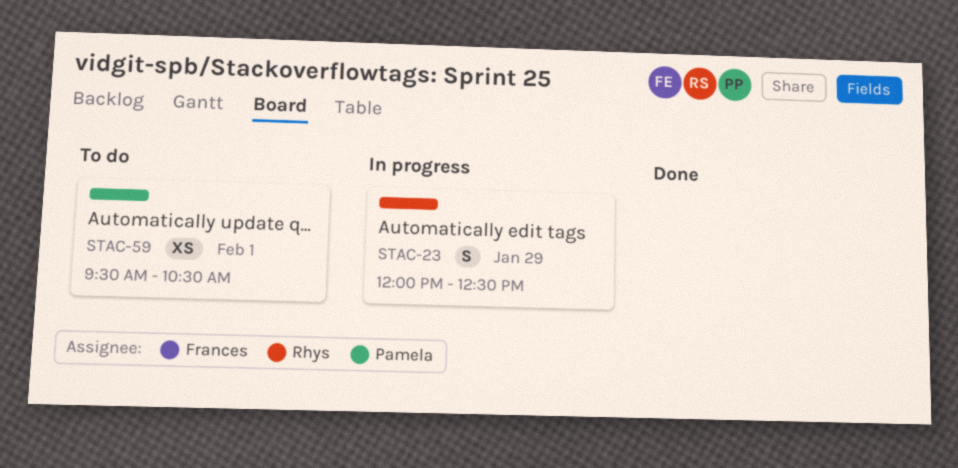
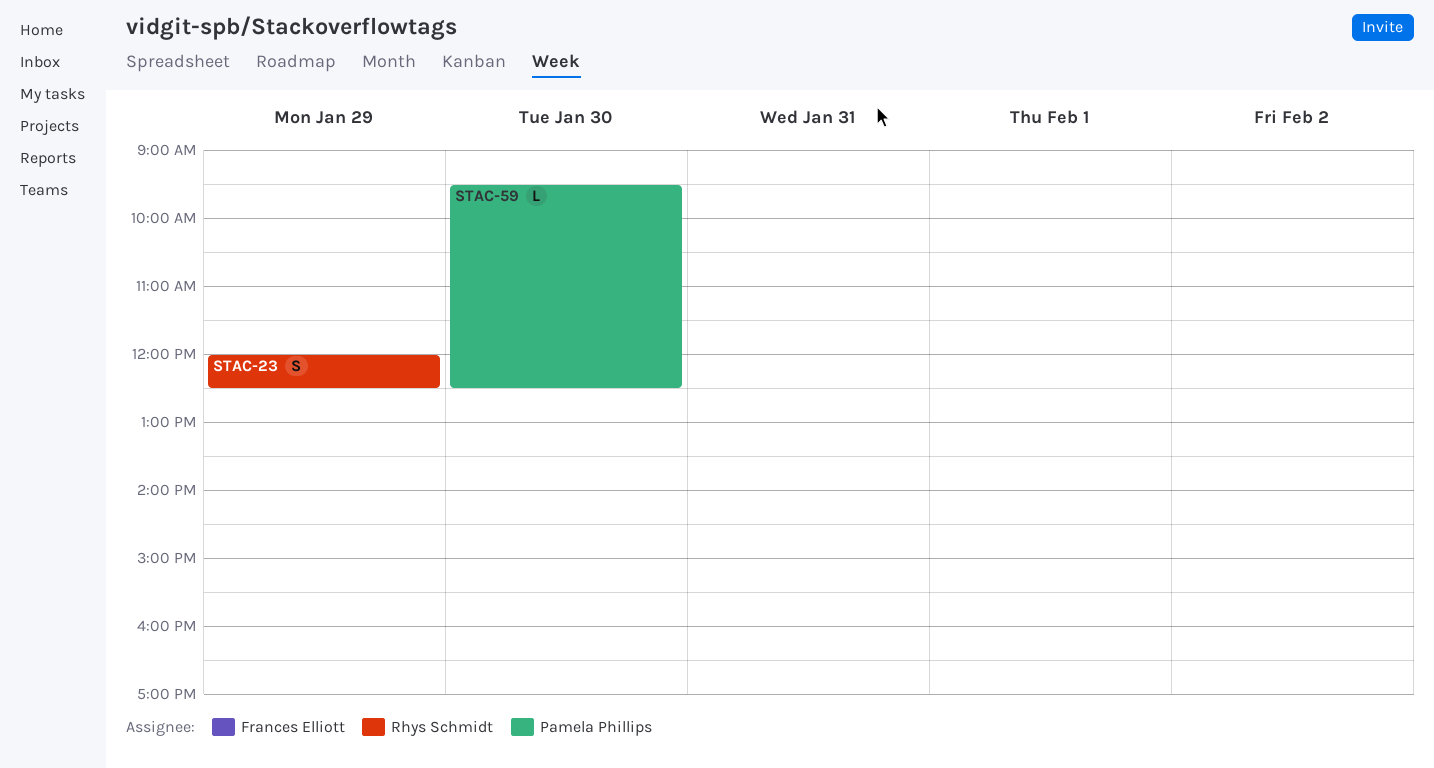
STAC-59, estimate: XS -> L
STAC-59, day: Feb 1 -> Jan 30
STAC-59, ends: 10:30 -> 12:30

